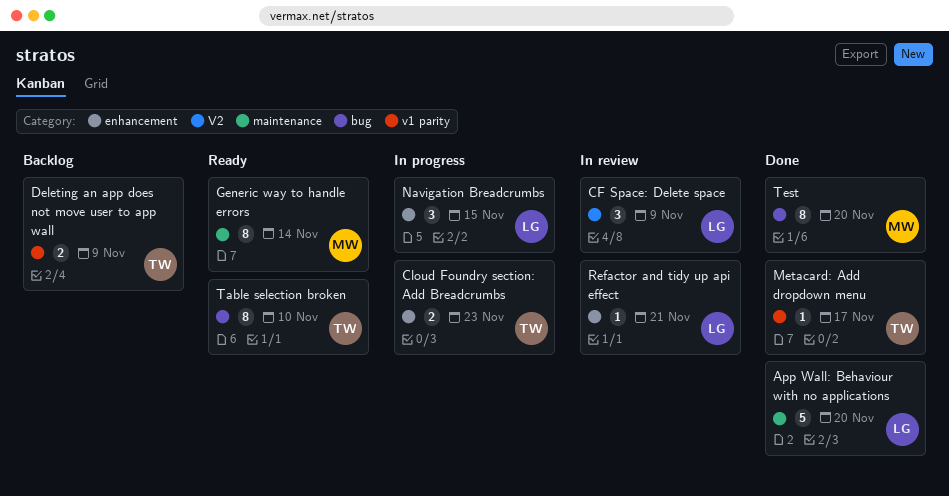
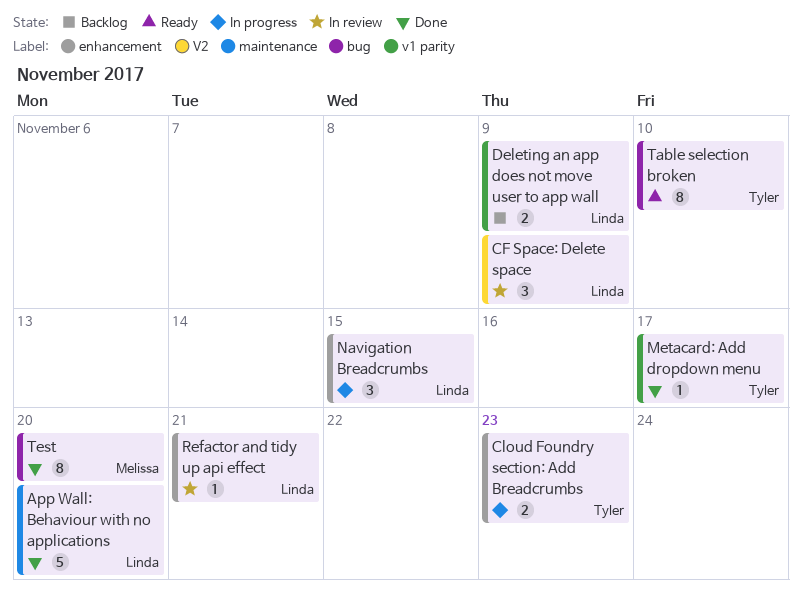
Deleting an app does not move user to app wall, owner: Tyler -> Linda
Generic way to handle errors: present -> none

